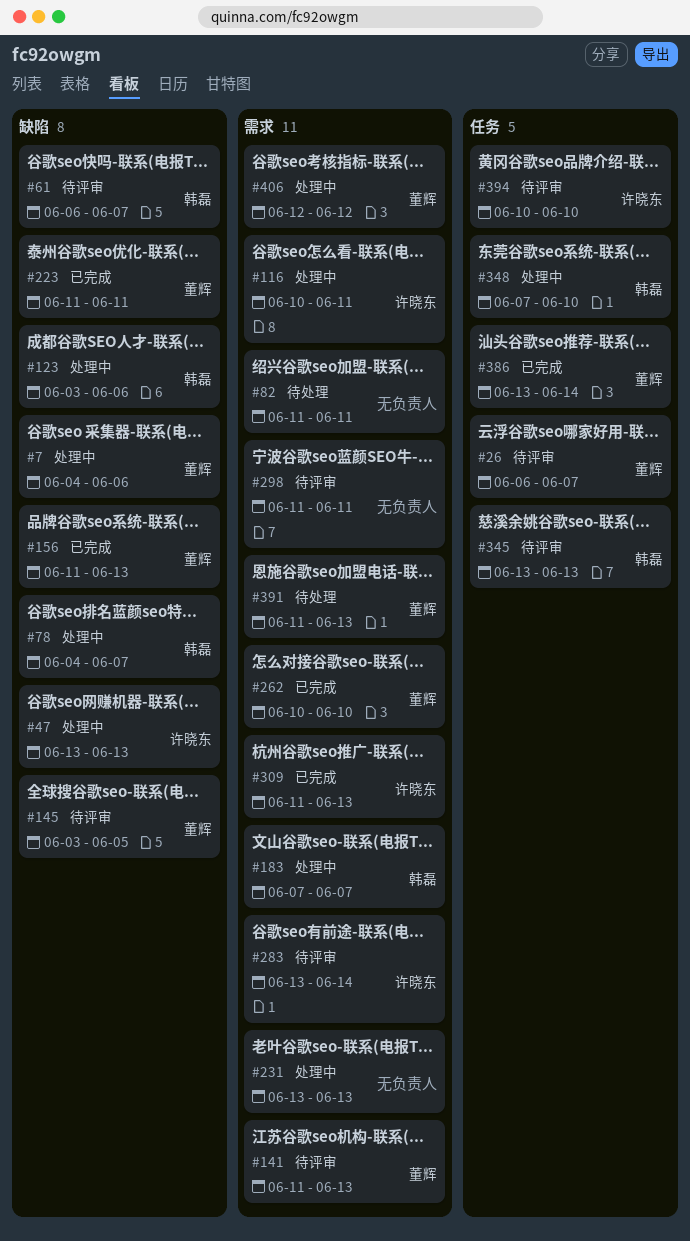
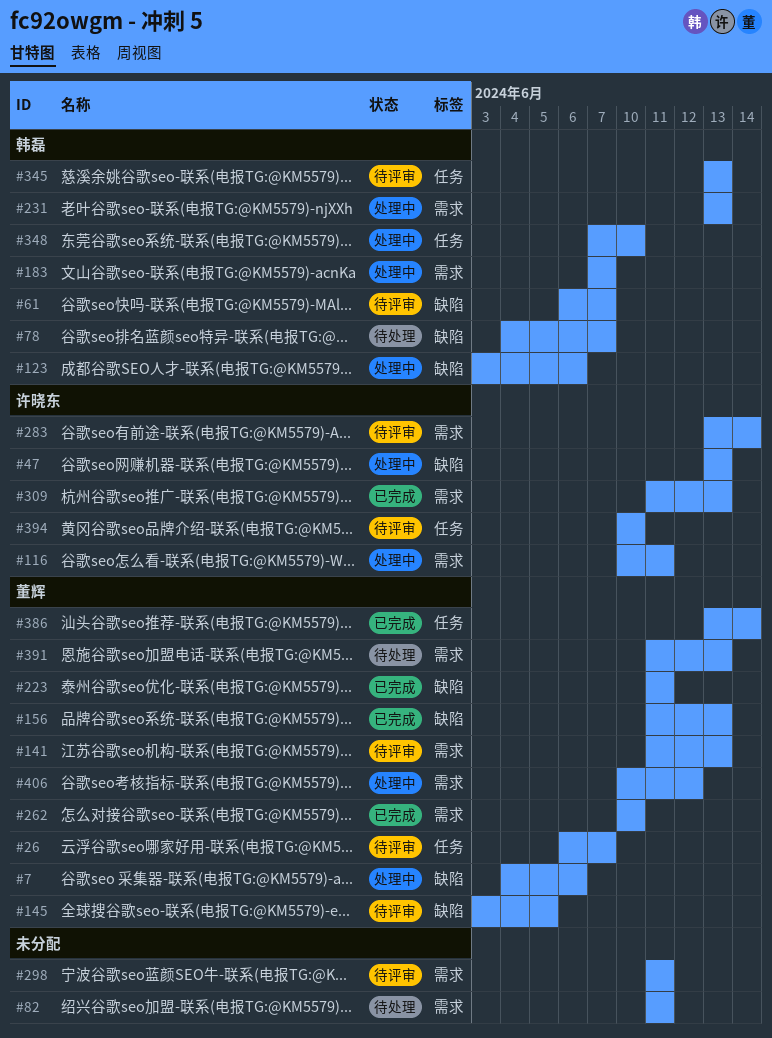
#78, status: 处理中 -> 待处理
#231, owner: none -> 韩磊
#406, start: Jun 12 -> Jun 10

